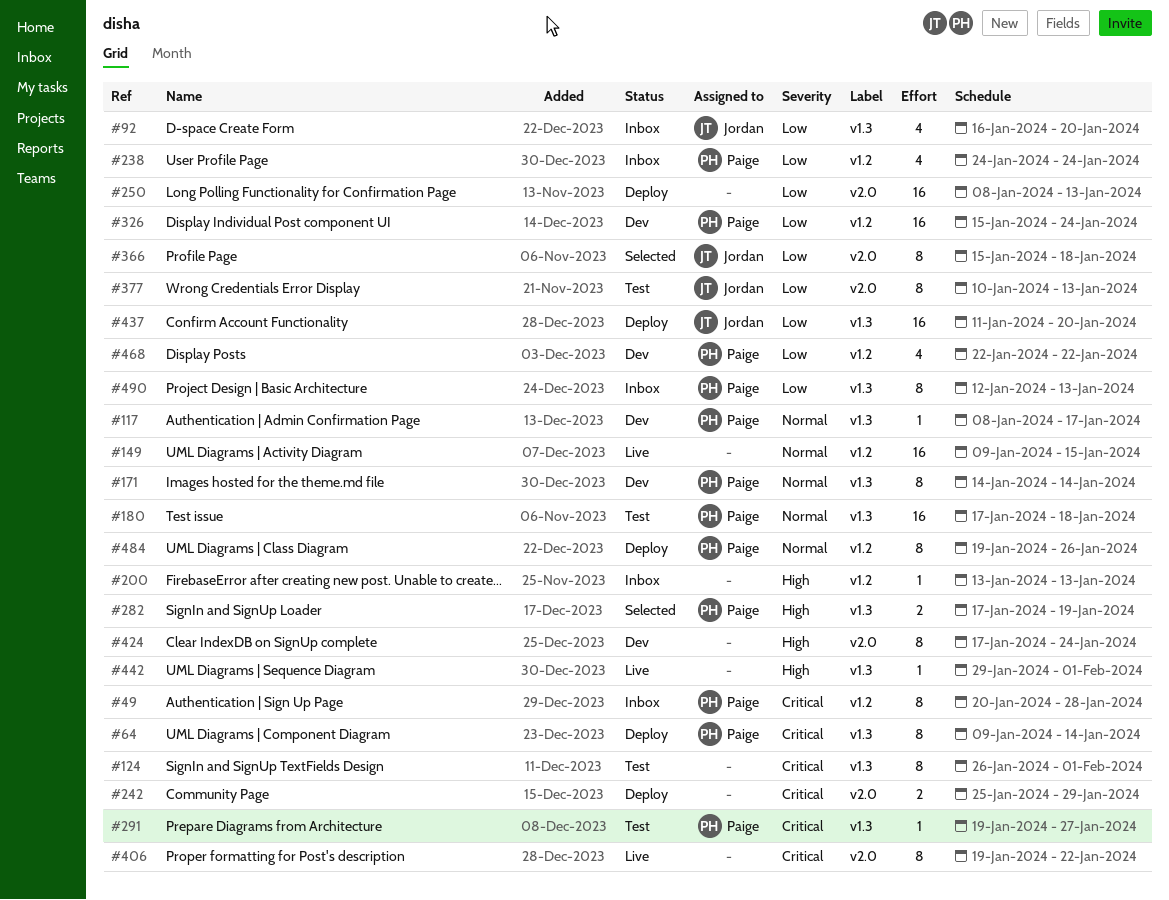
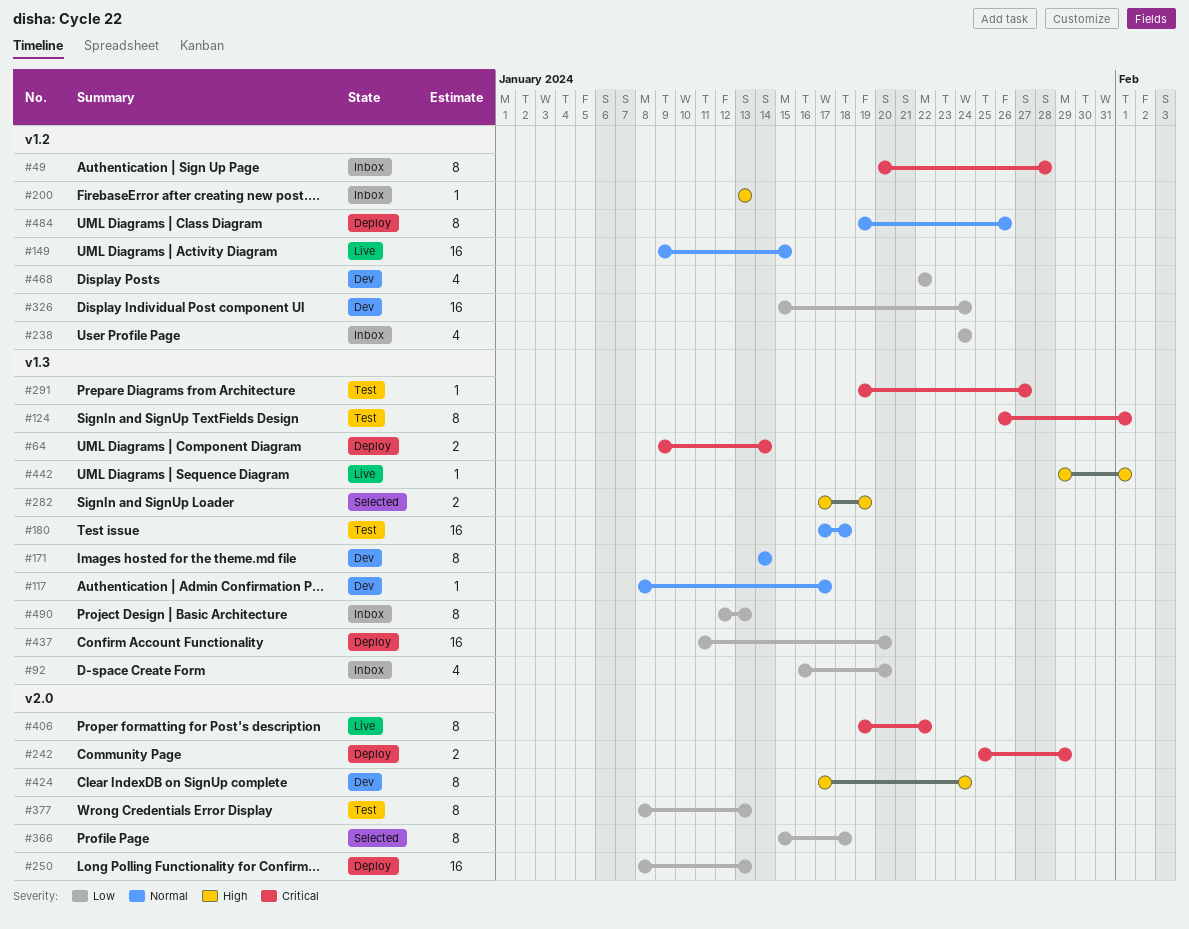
#64, estimate: 8 -> 2
#377, start: Jan 10 -> Jan 8

